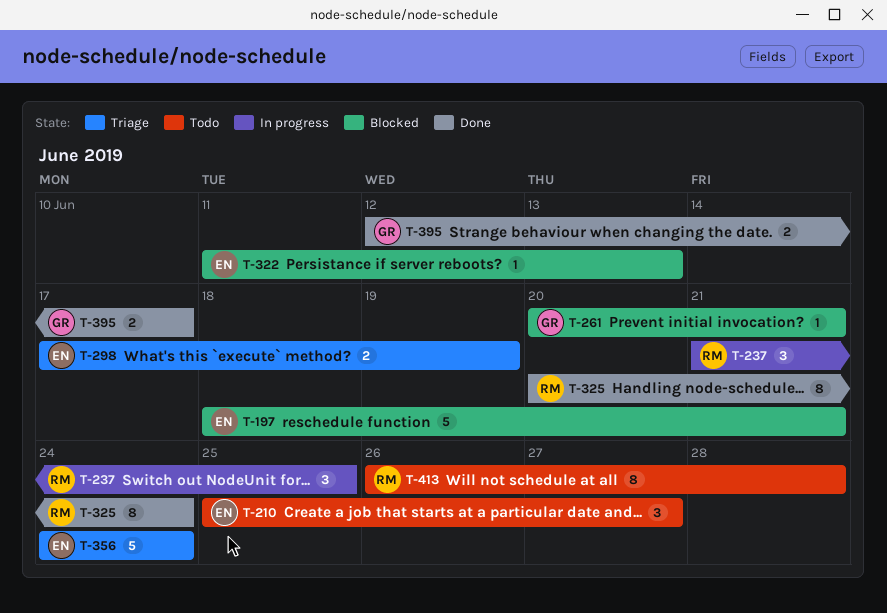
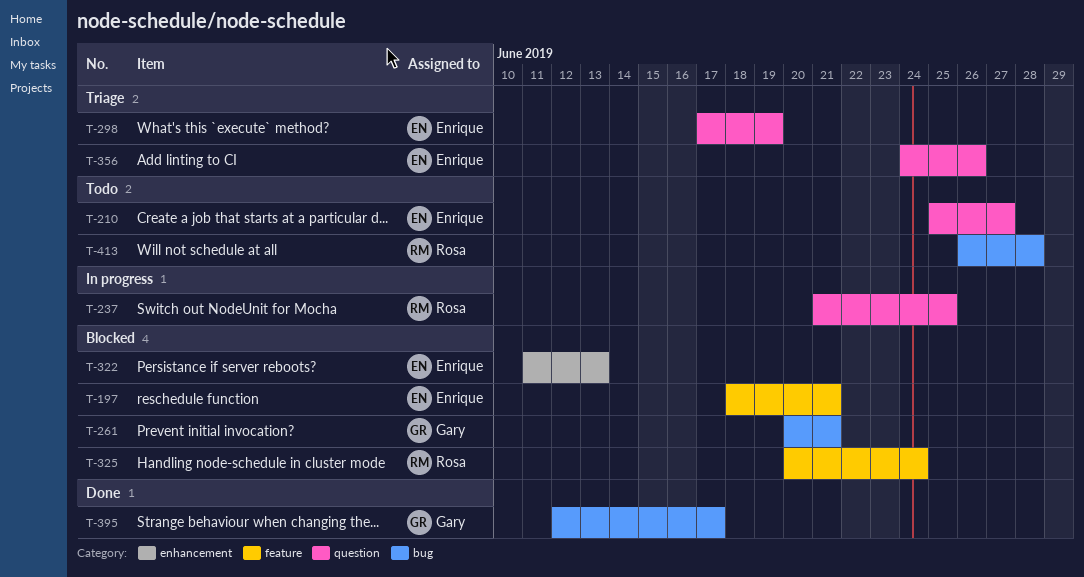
T-325, status: Done -> Blocked
T-356, due: Jun 24 -> Jun 26

